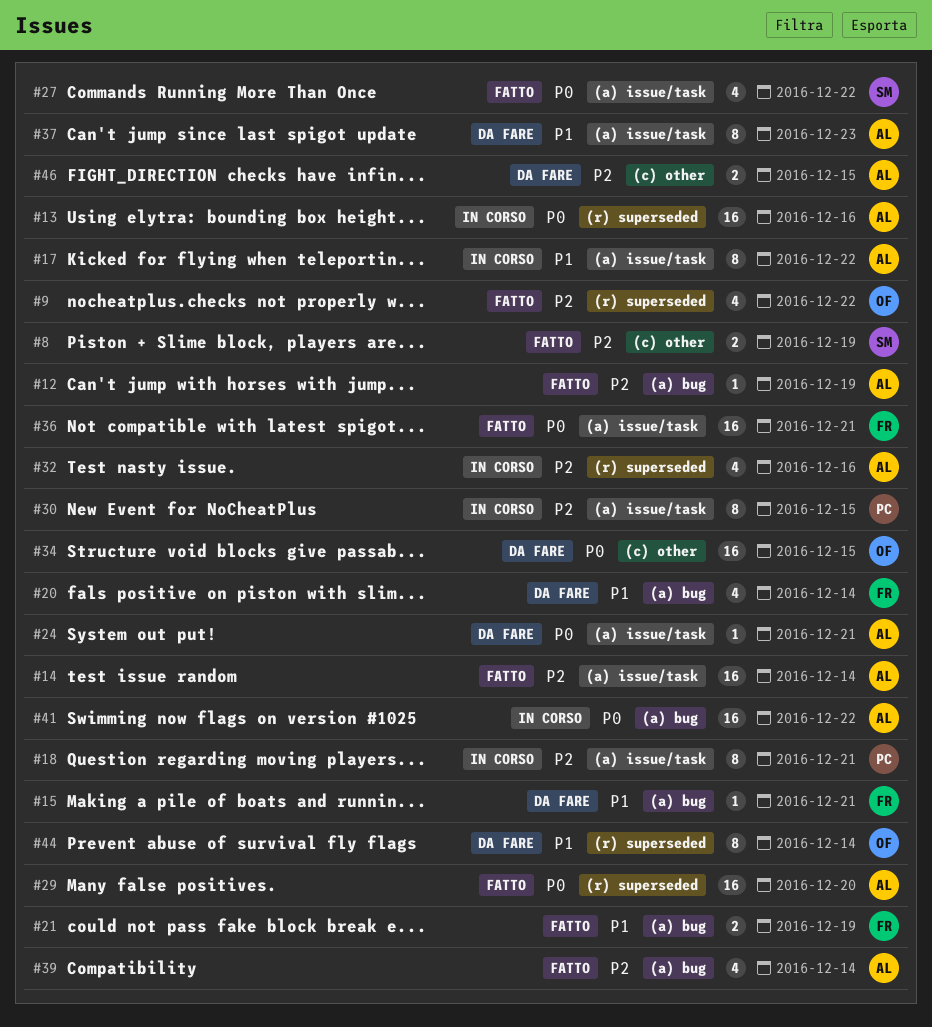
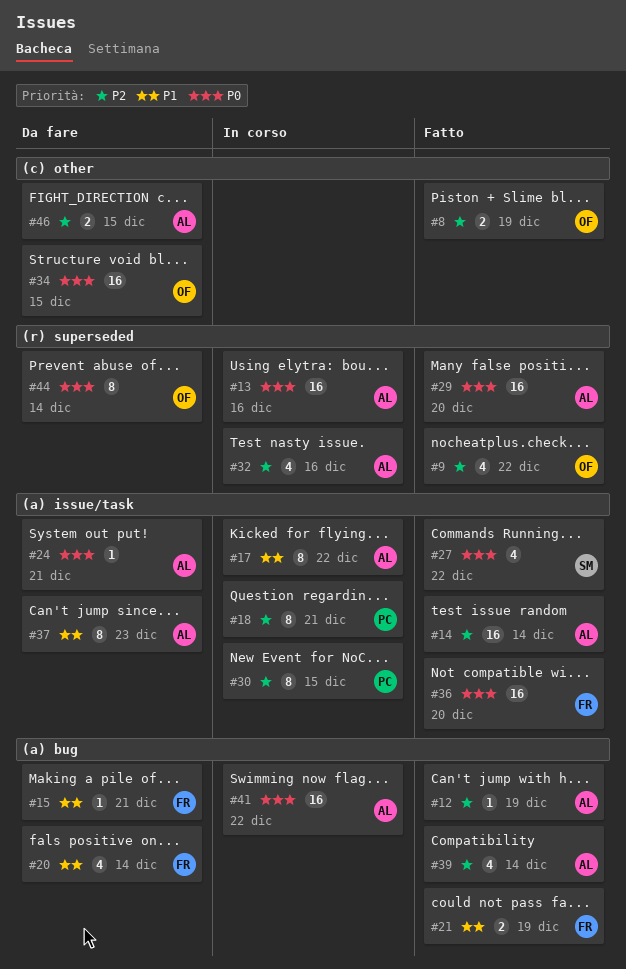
#8, owner: SM -> OF
#36, due: Dec 21 -> Dec 20
#44, priority: P1 -> P0

